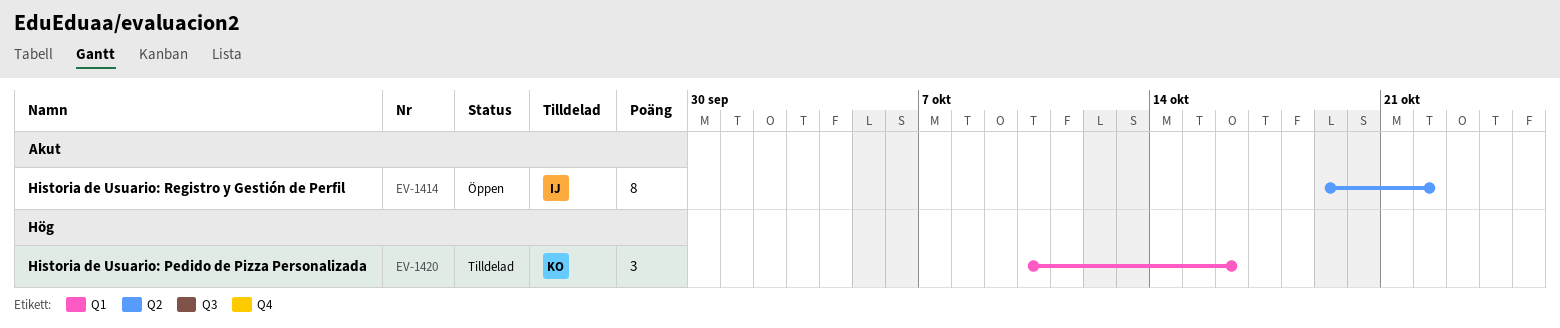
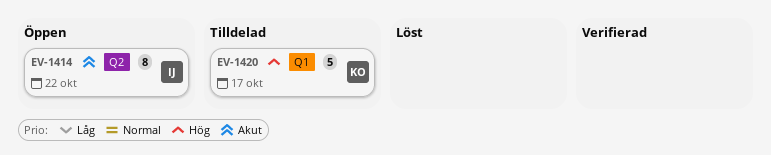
EV-1420, estimate: 3 -> 5
EV-1420, due: Oct 16 -> Oct 17

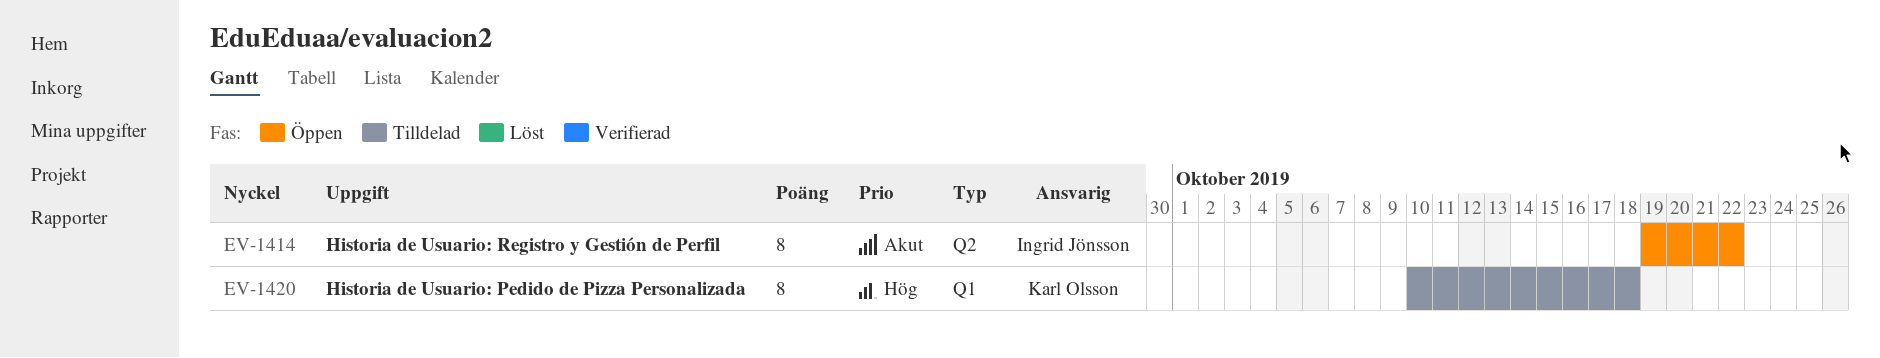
EV-1420, estimate: 5 -> 8
EV-1420, due: Oct 17 -> Oct 18

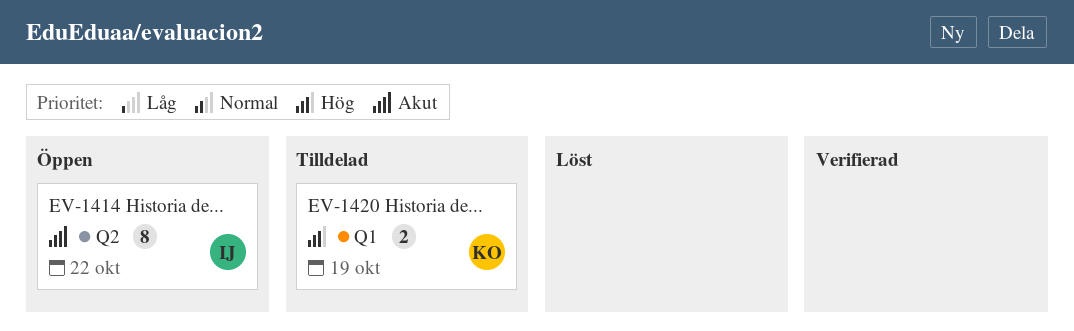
EV-1420, estimate: 8 -> 2
EV-1420, due: Oct 18 -> Oct 19

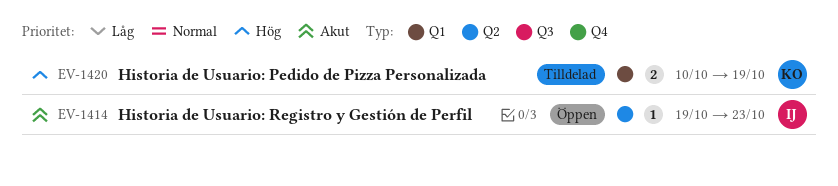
EV-1414, estimate: 8 -> 1
EV-1414, due: Oct 22 -> Oct 23

